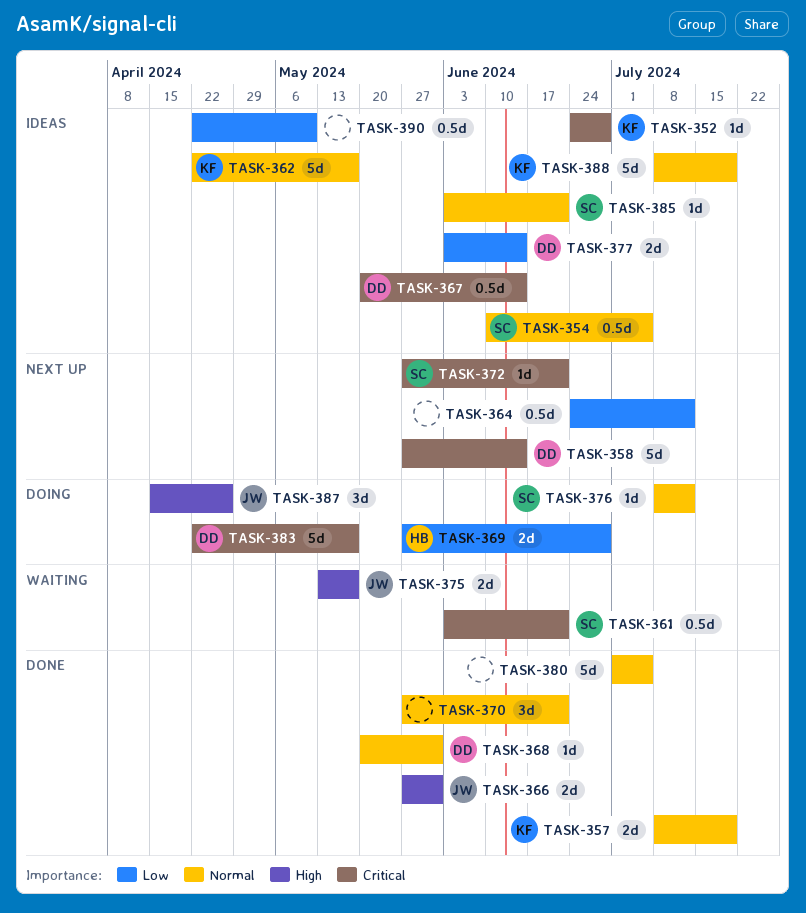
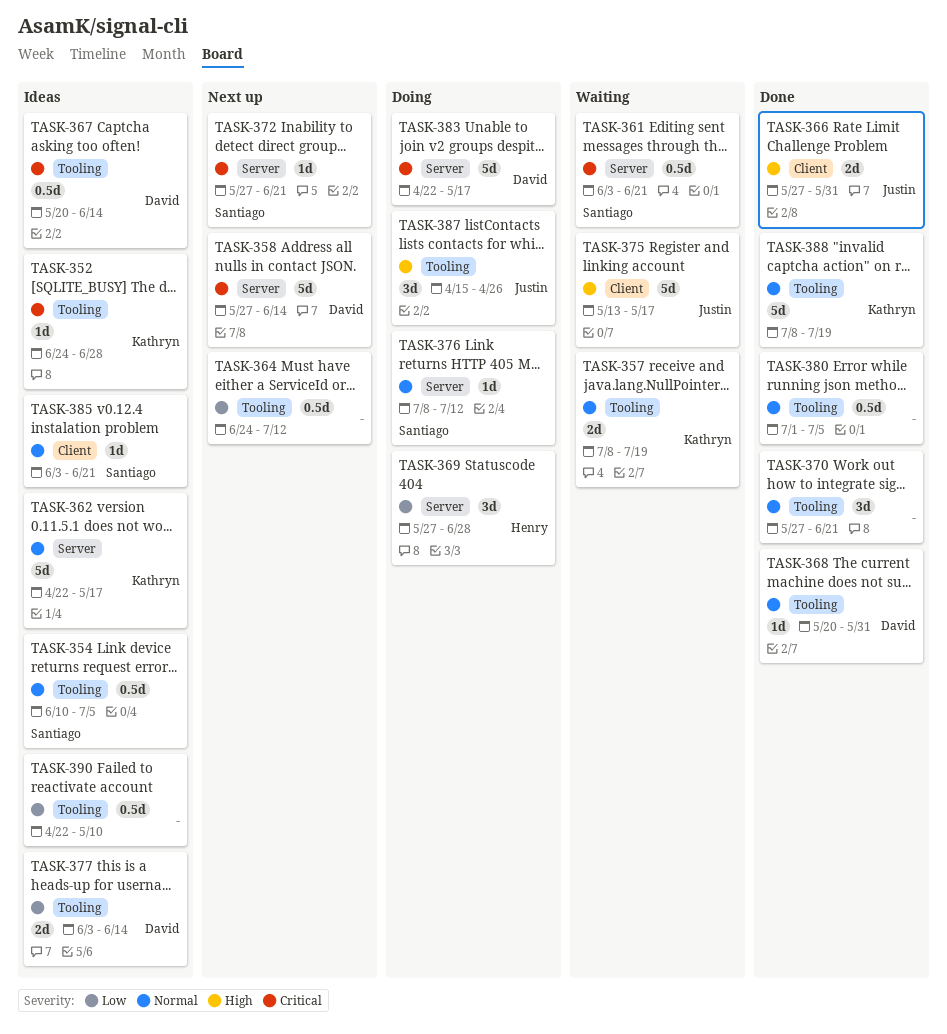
TASK-357, status: Done -> Waiting
TASK-369, estimate: 2d -> 3d
TASK-375, estimate: 2d -> 5d
TASK-380, estimate: 5d -> 0.5d
TASK-388, status: Ideas -> Done

